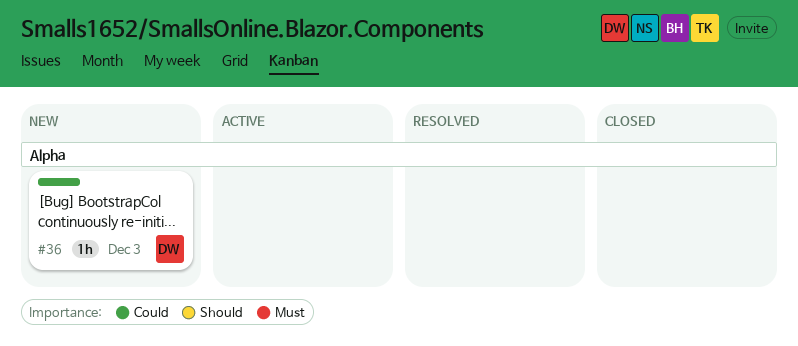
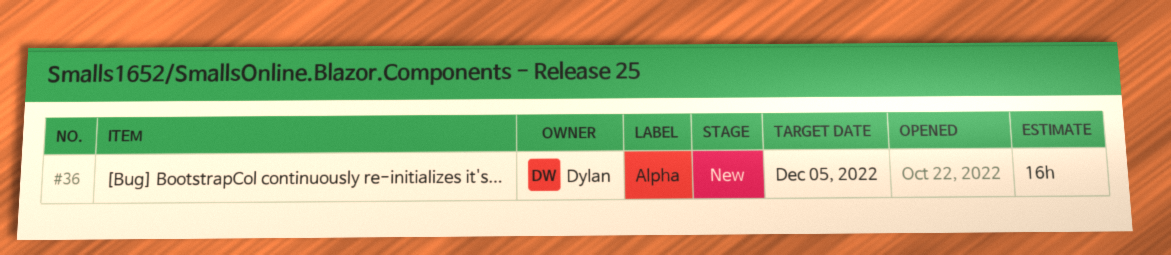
#36, estimate: 1h -> 16h
#36, due: Dec 3 -> Dec 5

